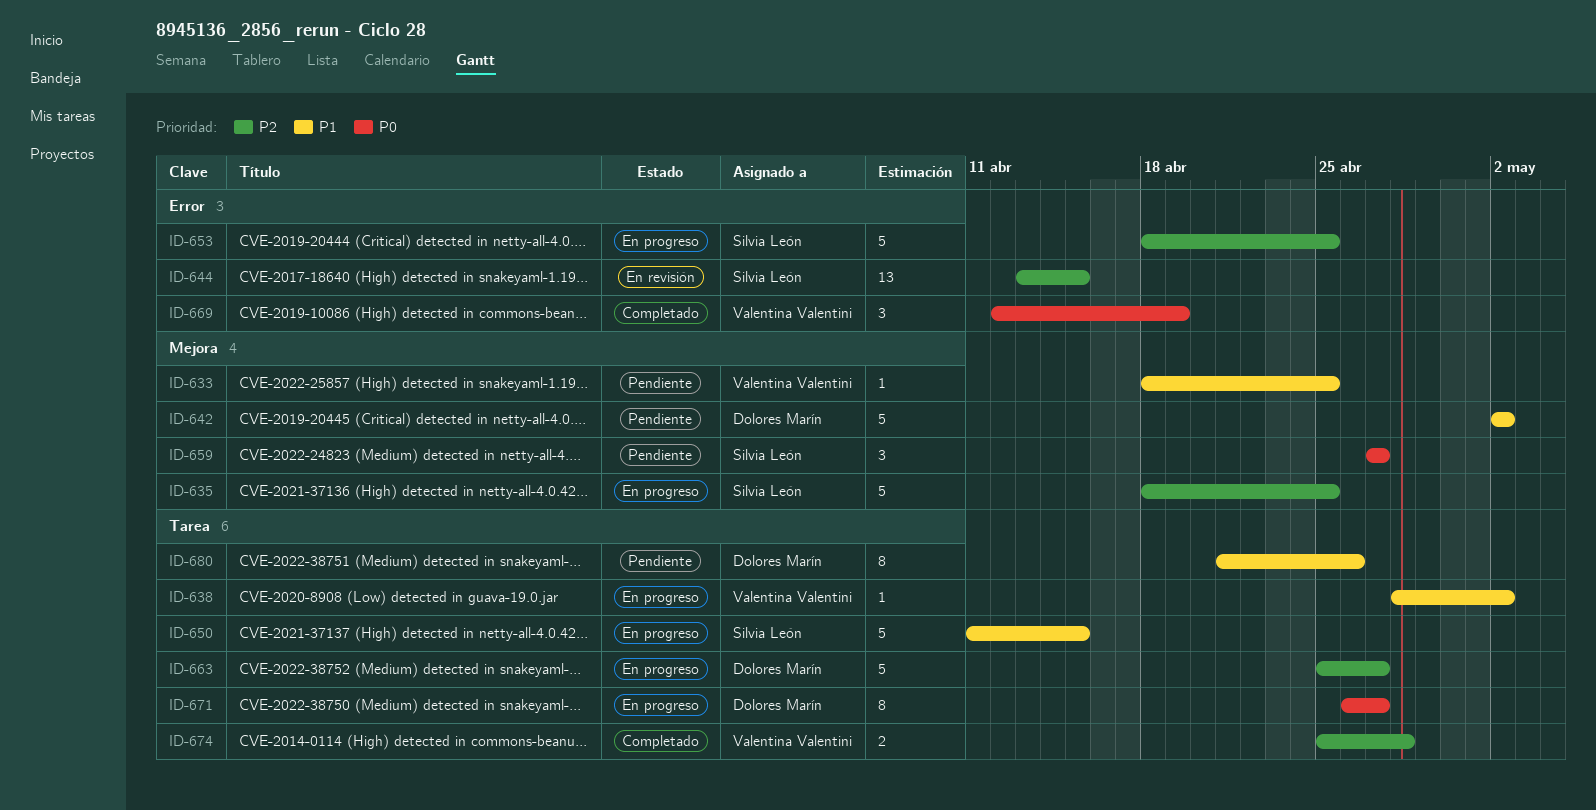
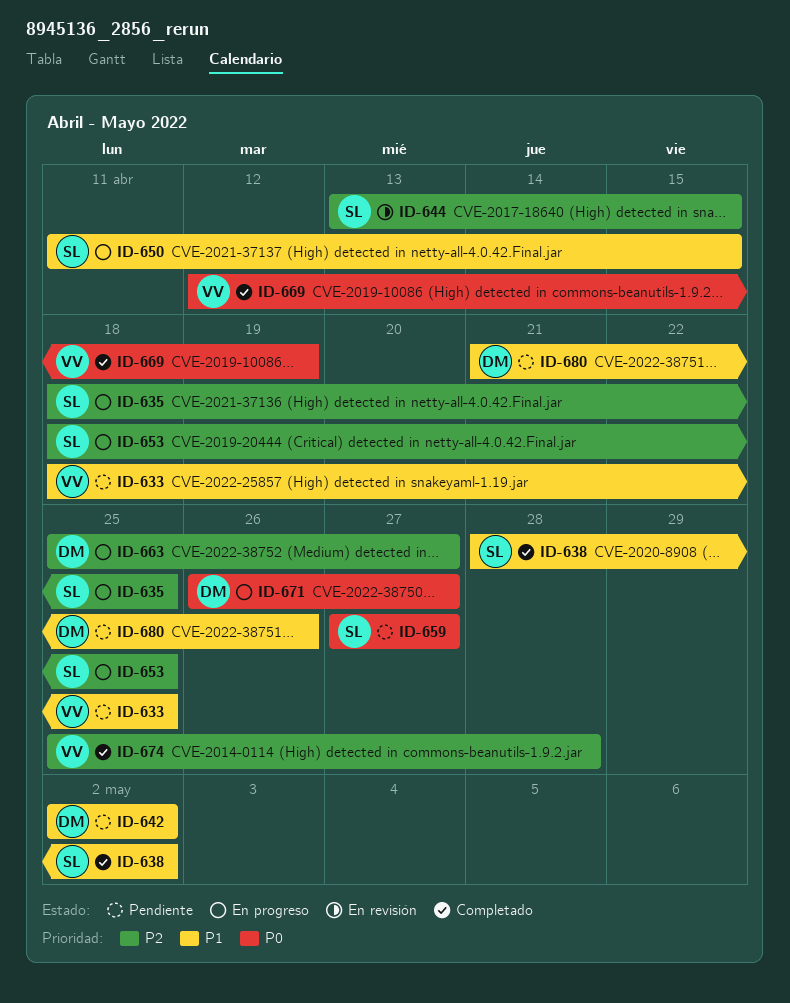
ID-638, status: En progreso -> Completado
ID-638, owner: Valentina Valentini -> Silvia León

